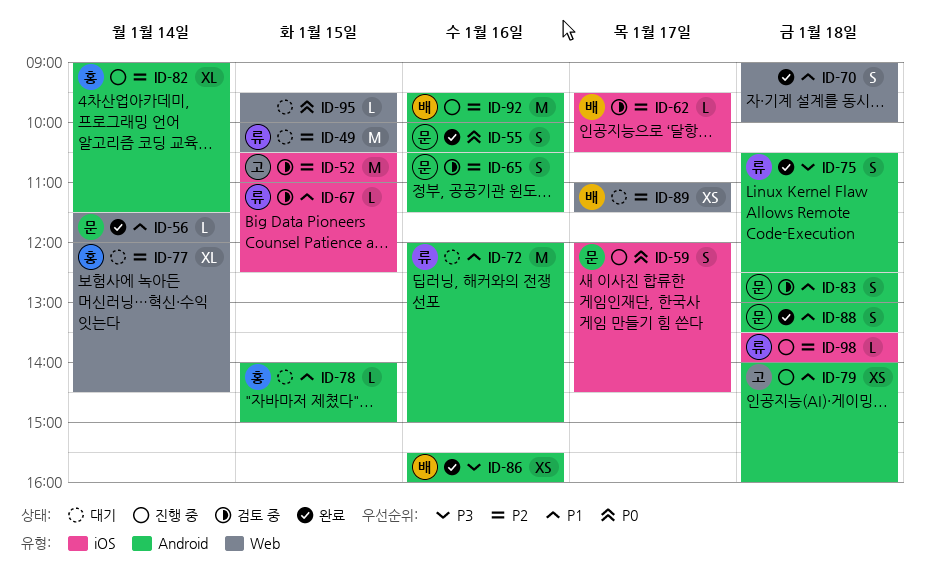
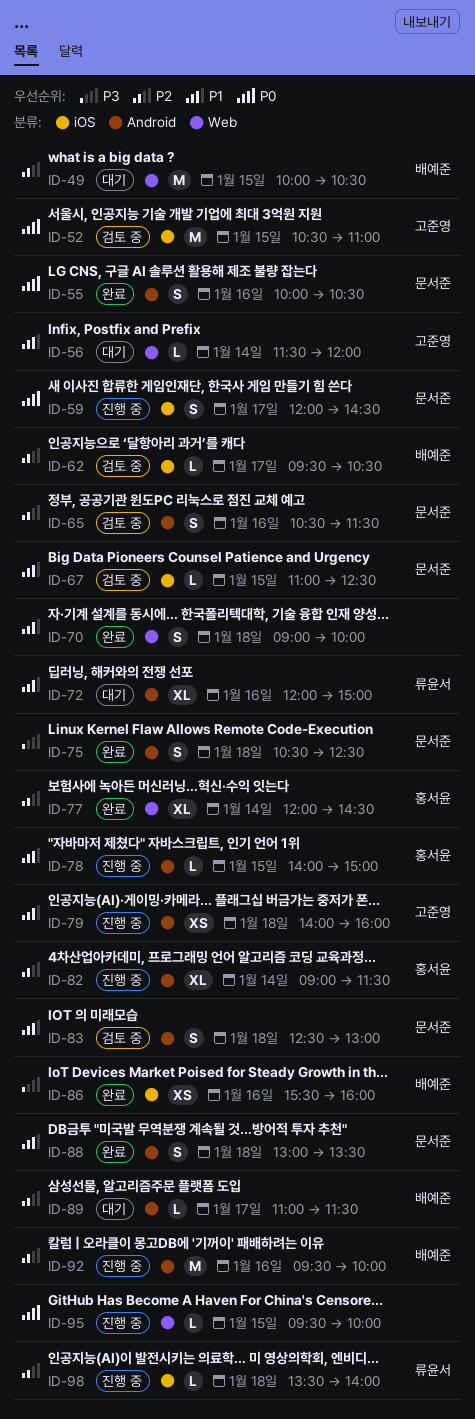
ID-49, owner: 류윤서 -> 배예준
ID-52, priority: P2 -> P0
ID-56, status: 완료 -> 대기
ID-56, owner: 문서준 -> 고준영
ID-67, owner: 류윤서 -> 문서준
ID-72, estimate: M -> XL
ID-75, owner: 류윤서 -> 문서준
ID-77, status: 대기 -> 완료
ID-78, status: 대기 -> 진행 중
ID-86, label: Android -> iOS
ID-89, label: Web -> Android
ID-89, estimate: XS -> L
ID-95, status: 대기 -> 진행 중

